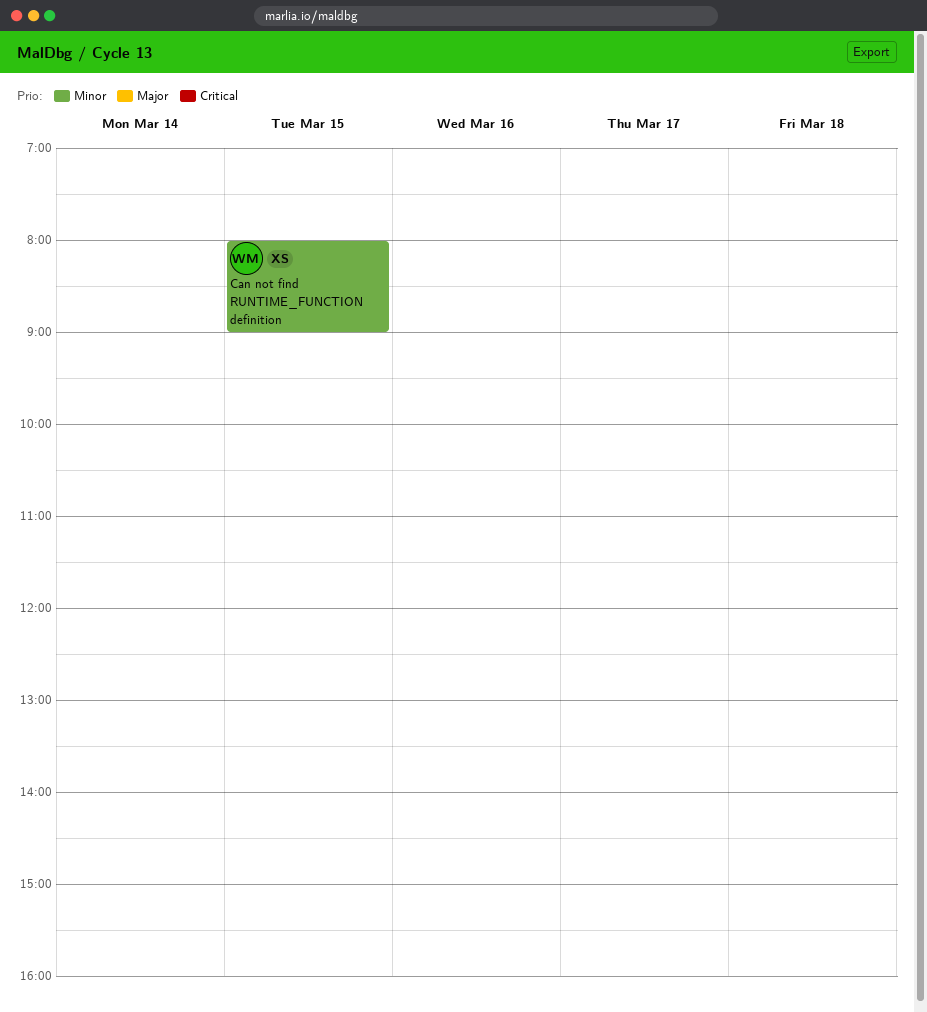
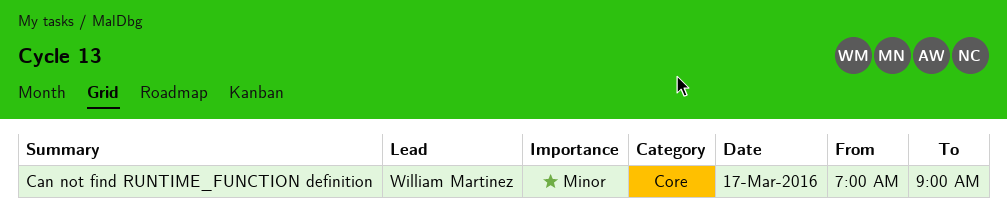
Can not find RUNTIME_FUNCTION definition, day: Mar 15 -> Mar 17
Can not find RUNTIME_FUNCTION definition, begins: 08:00 -> 07:00

